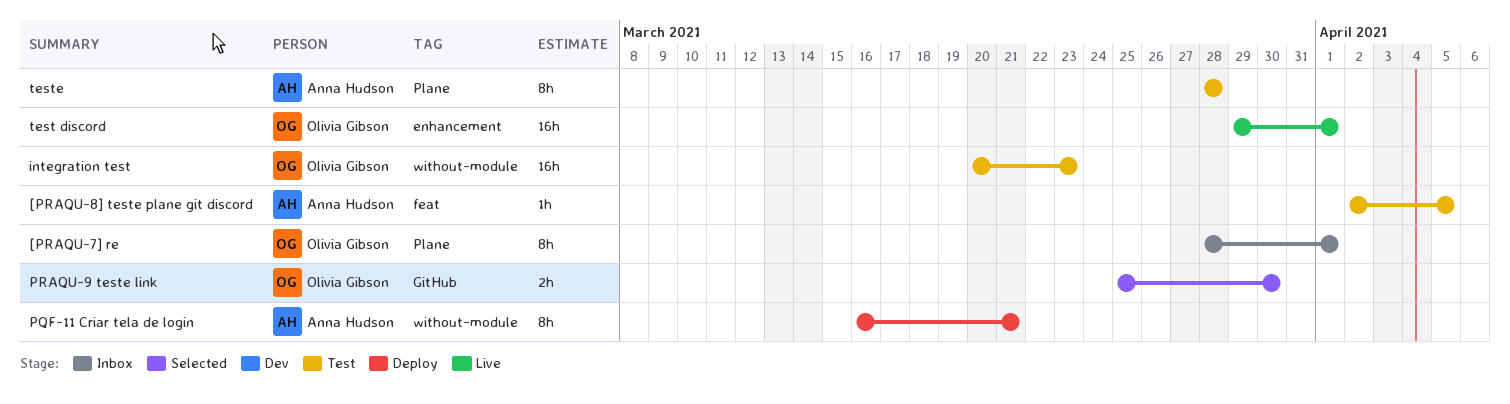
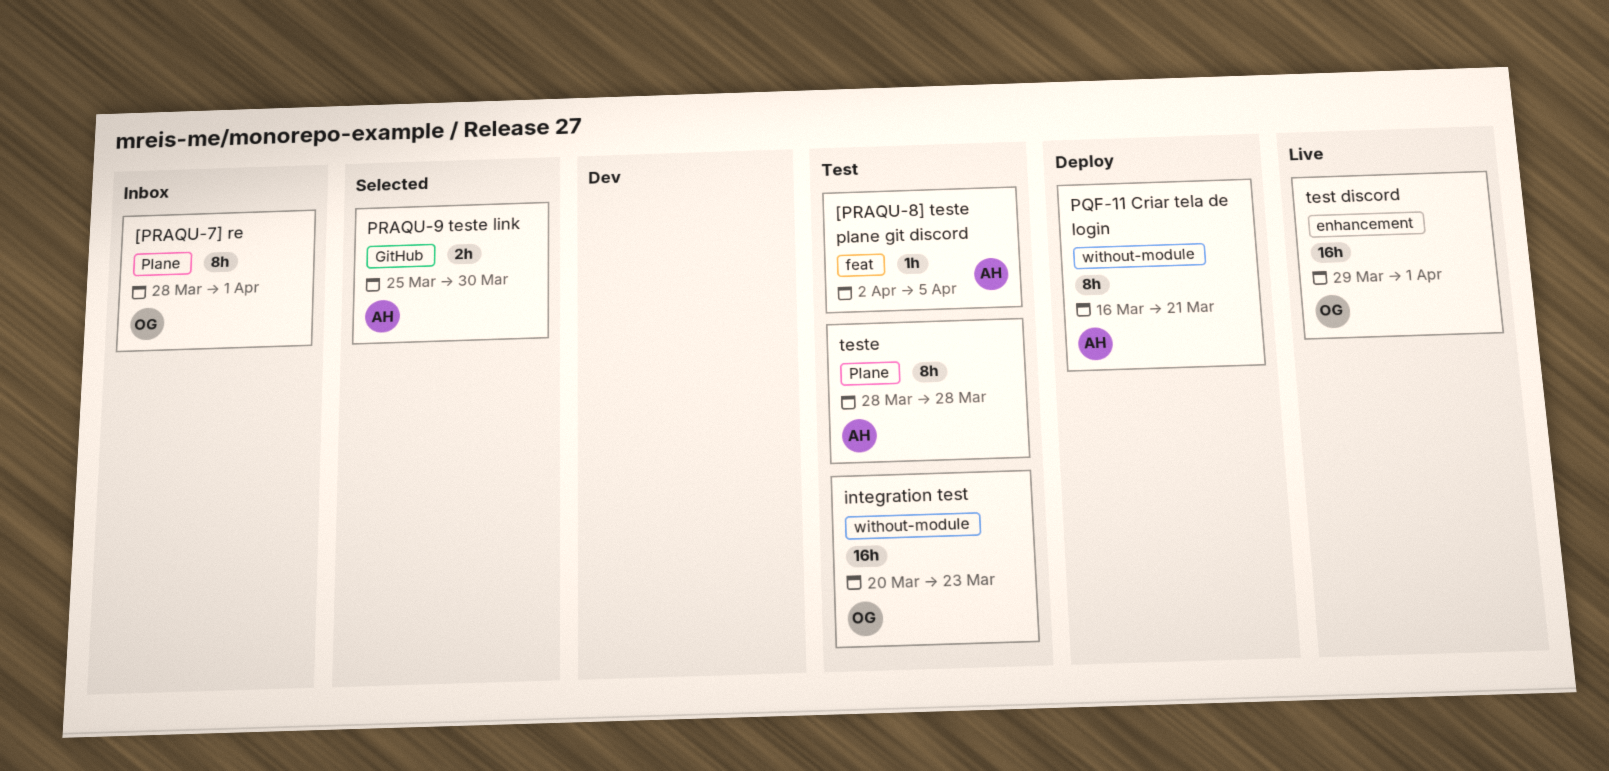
PRAQU-9 teste link, owner: Olivia Gibson -> Anna Hudson

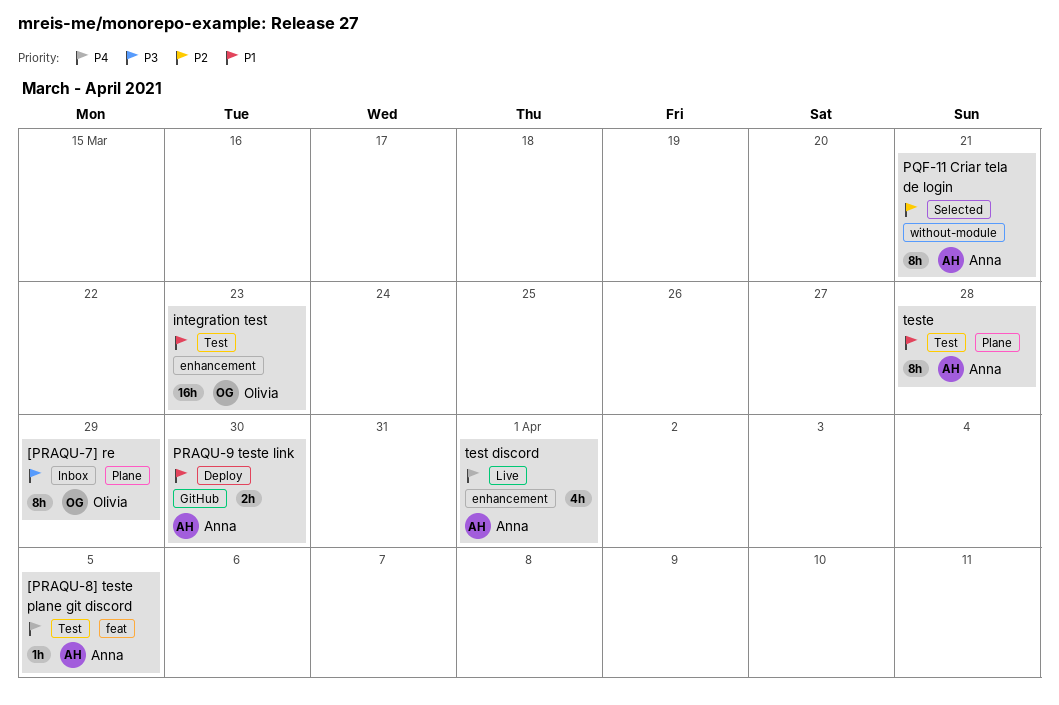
[PRAQU-7] re, due: Apr 1 -> Mar 29
integration test, label: without-module -> enhancement
PQF-11 Criar tela de login, status: Deploy -> Selected
PRAQU-9 teste link, status: Selected -> Deploy
test discord, owner: Olivia -> Anna
test discord, estimate: 16h -> 4h

